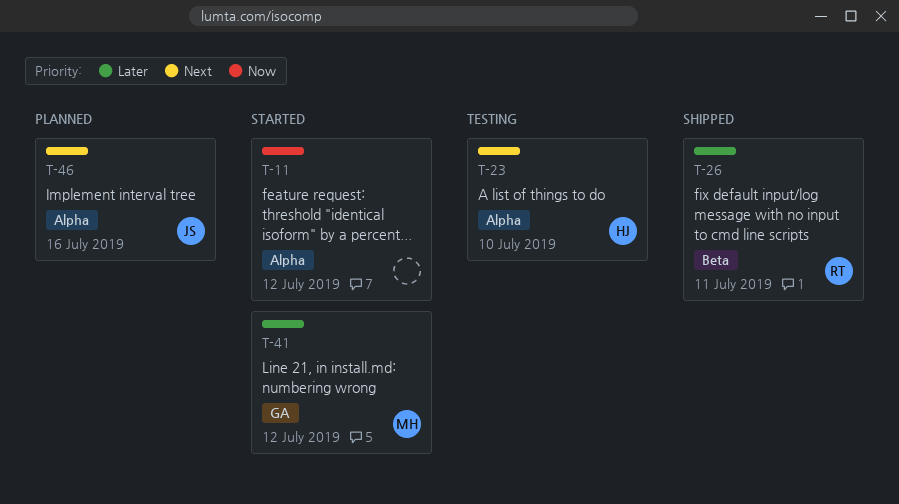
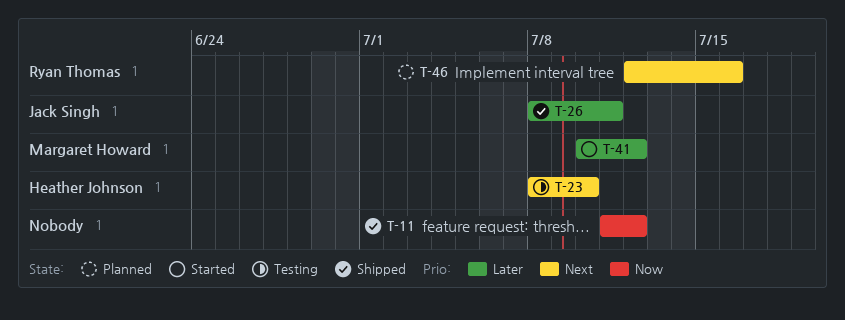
T-11, status: Started -> Shipped
T-26, owner: Ryan Thomas -> Jack Singh
T-46, owner: Jack Singh -> Ryan Thomas

